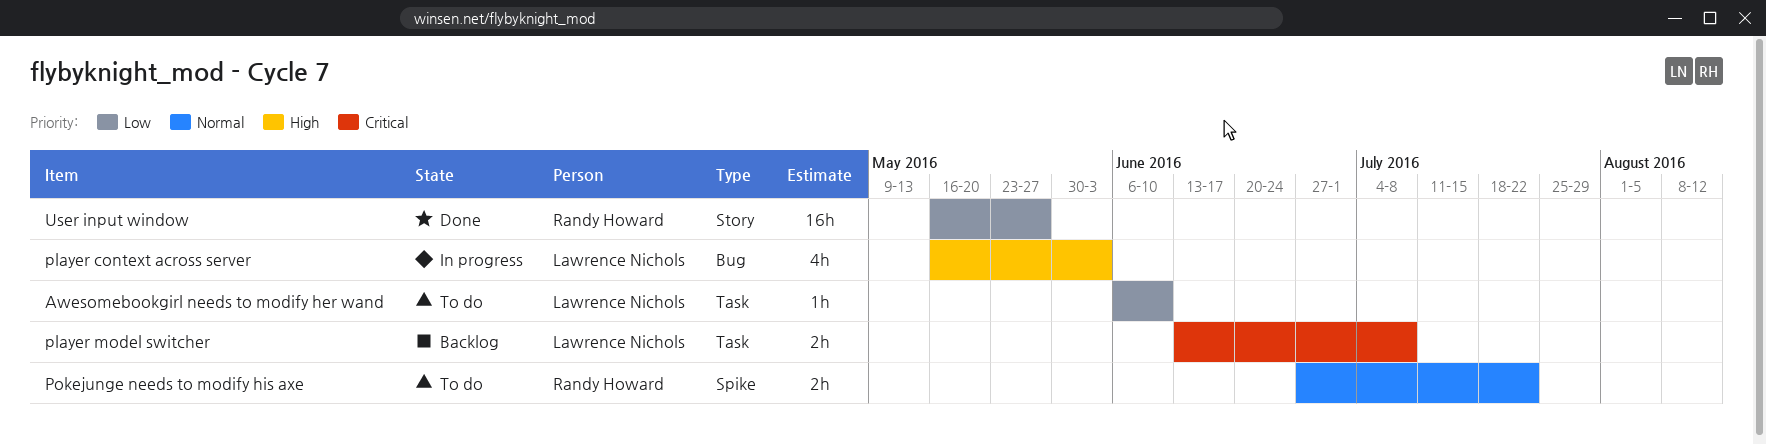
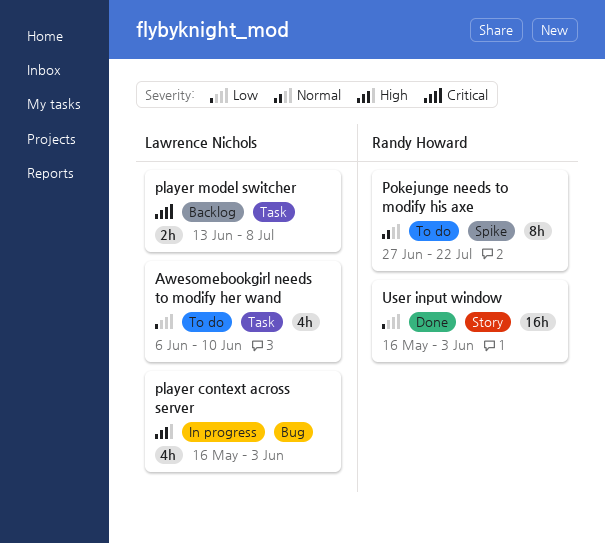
Awesomebookgirl needs to modify her wand, estimate: 1h -> 4h
Pokejunge needs to modify his axe, estimate: 2h -> 8h
User input window, due: May 27 -> Jun 3

